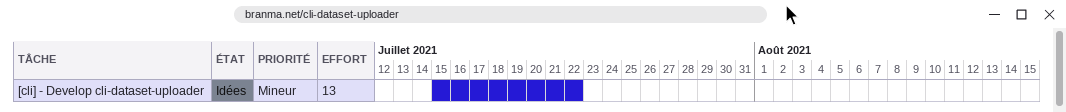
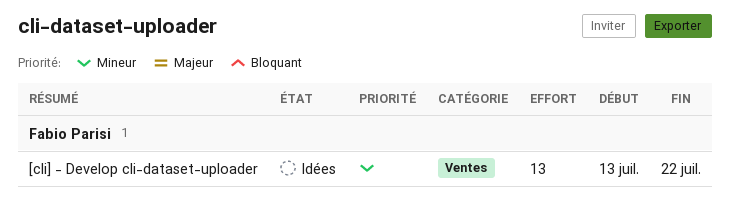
[cli] - Develop cli-dataset-uploader, start: Jul 15 -> Jul 13

